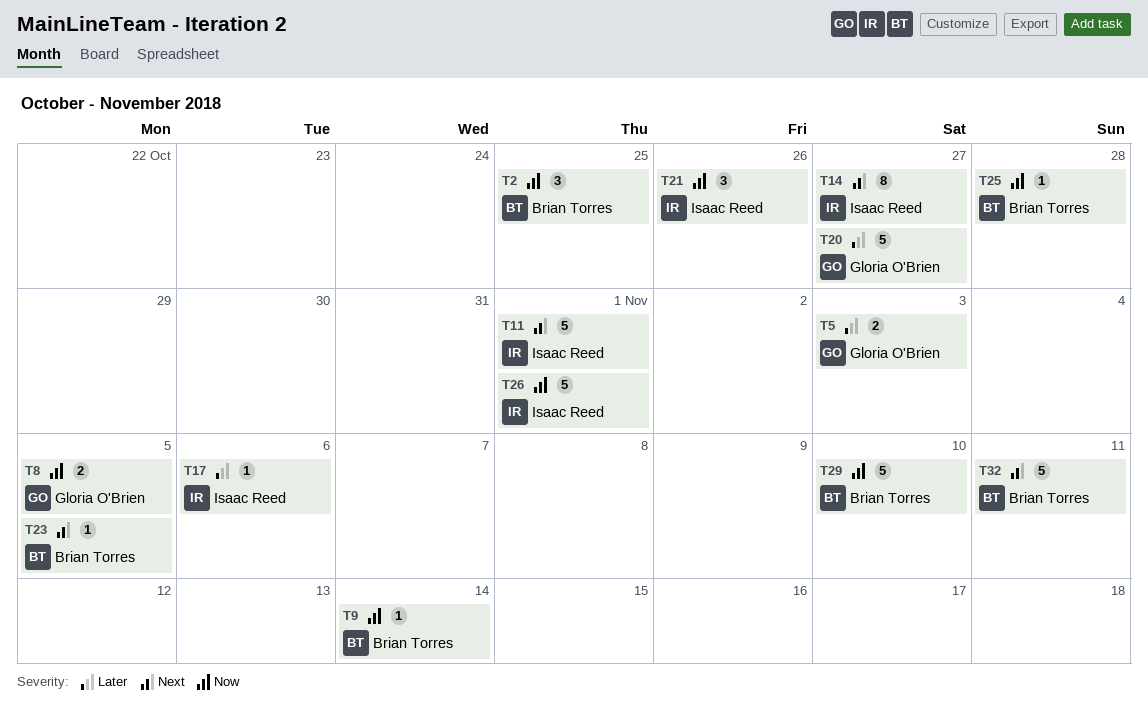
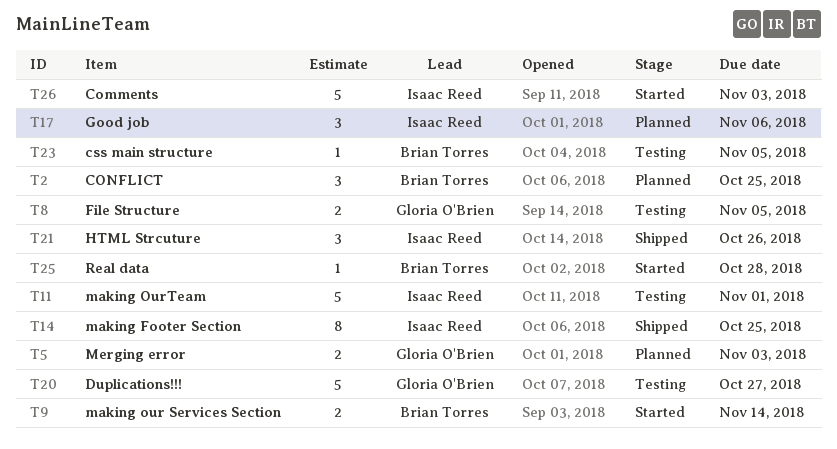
T9, estimate: 1 -> 2
T14, due: Oct 27 -> Oct 25
T17, estimate: 1 -> 3
T26, due: Nov 1 -> Nov 3
T29: present -> none
T32: present -> none

